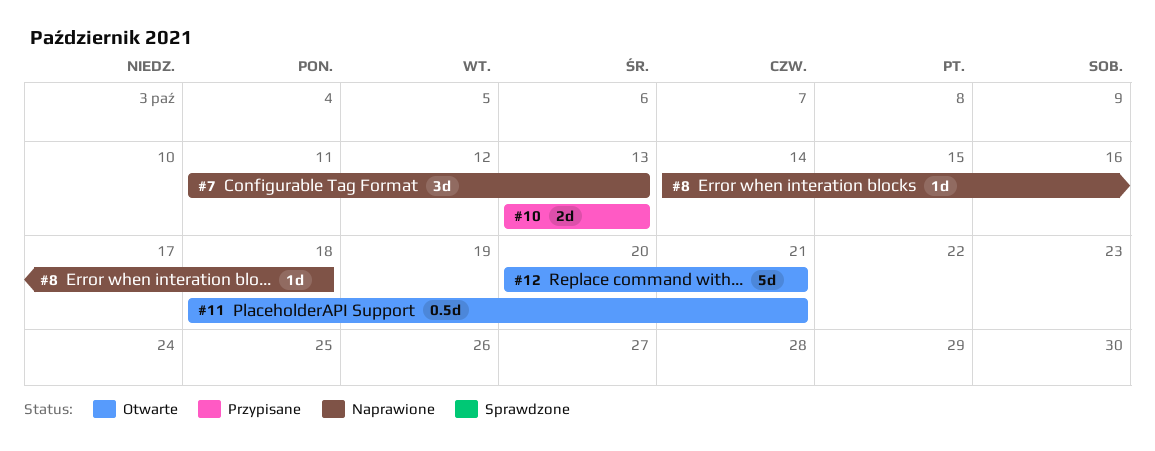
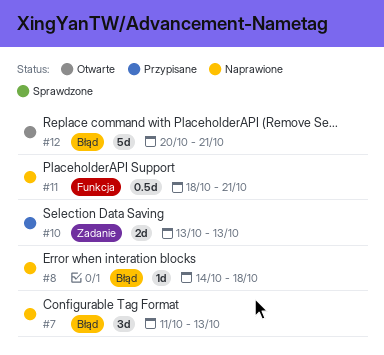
#11, status: Otwarte -> Naprawione

